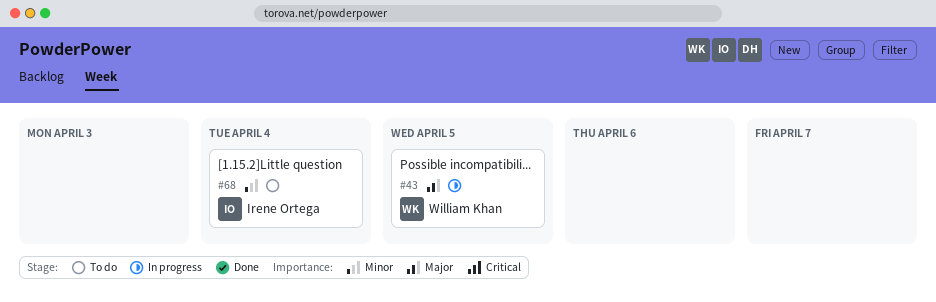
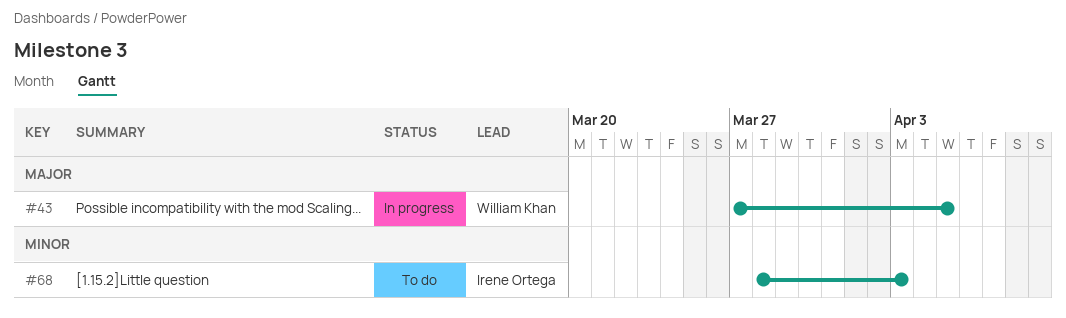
#68, due: Apr 4 -> Apr 3

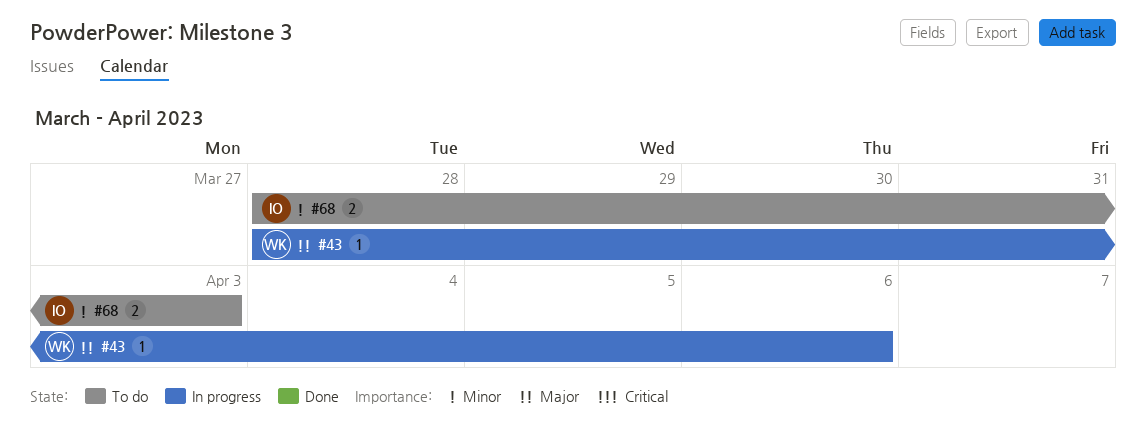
#43, start: Mar 27 -> Mar 28
#43, due: Apr 5 -> Apr 6

